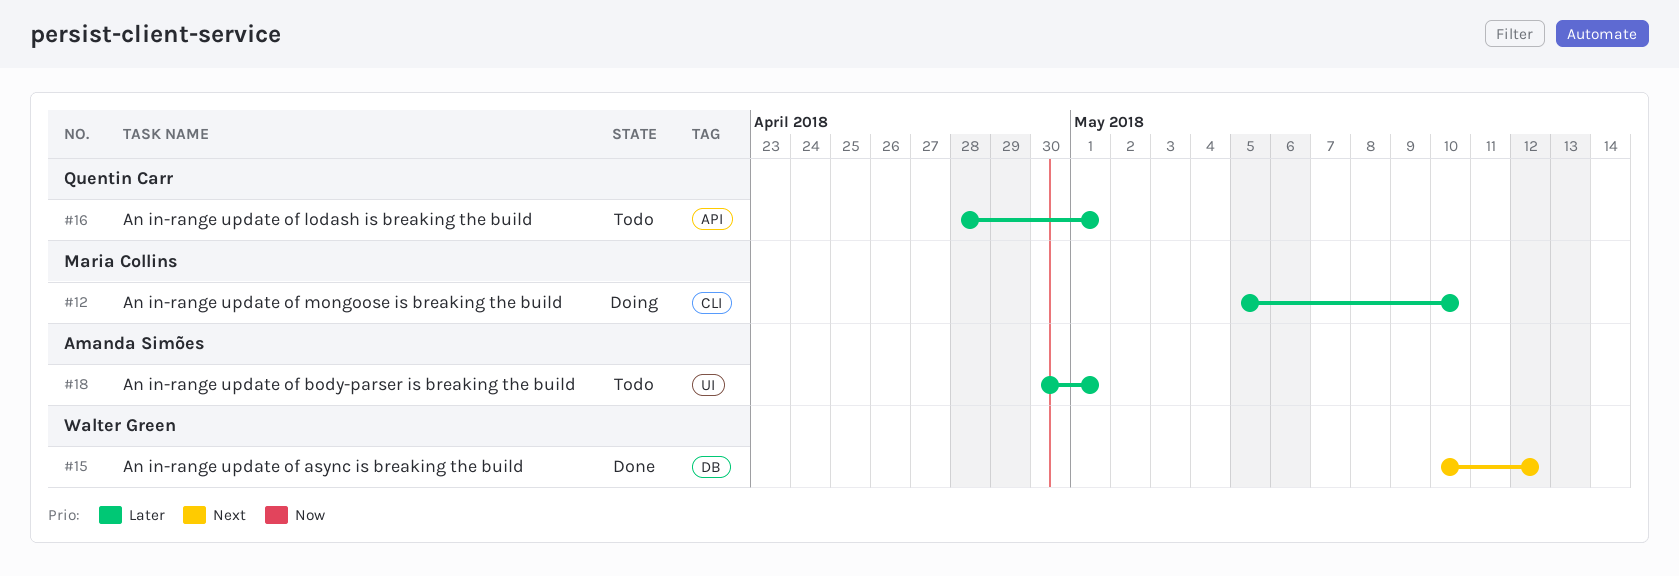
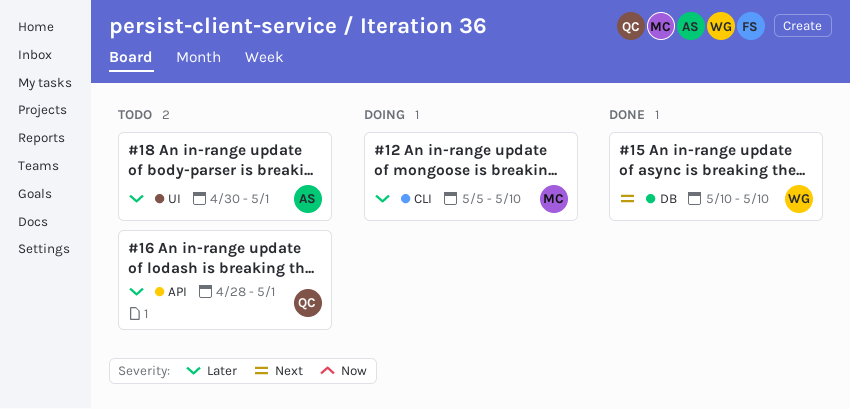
#15, due: May 12 -> May 10

